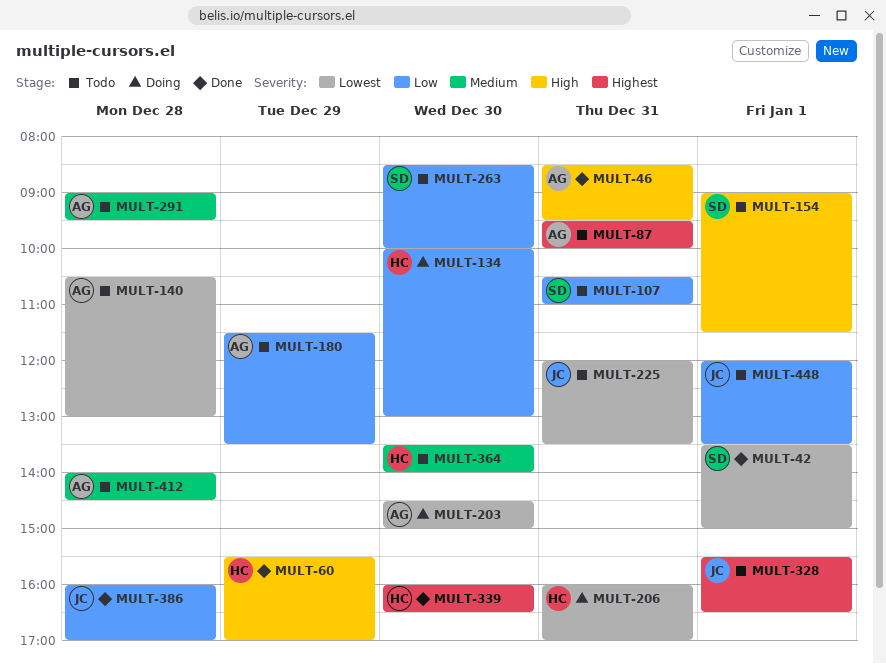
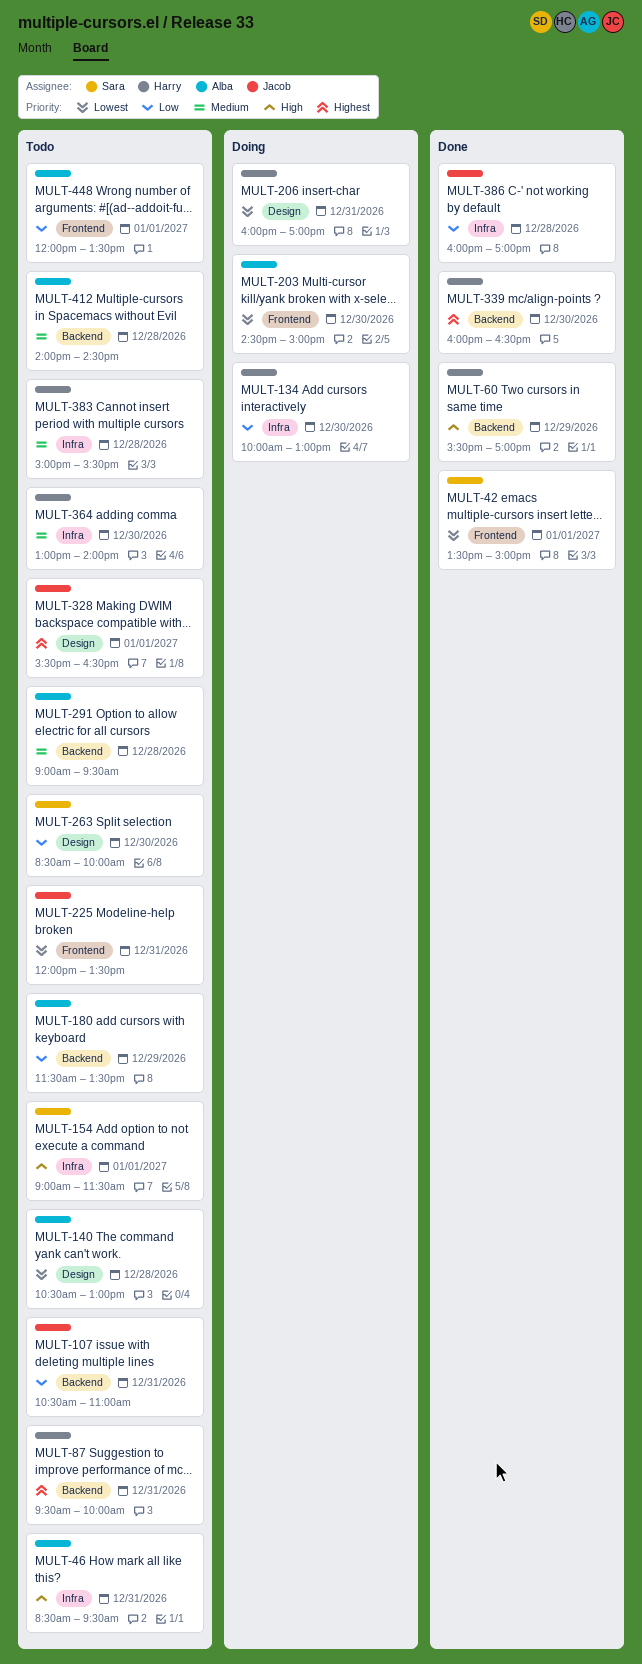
MULT-46, status: Done -> Todo
MULT-87, owner: Alba -> Harry
MULT-107, owner: Sara -> Jacob
MULT-364, begins: 13:30 -> 13:00
MULT-383: none -> present
MULT-448, owner: Jacob -> Alba

